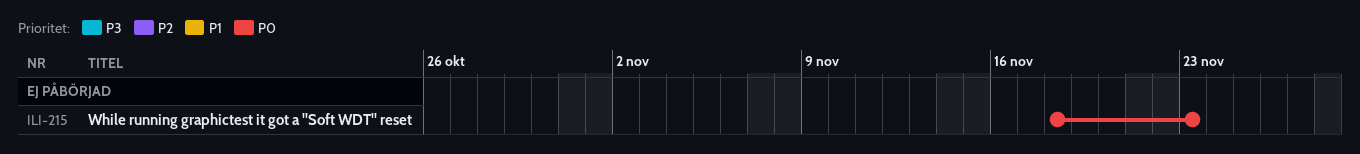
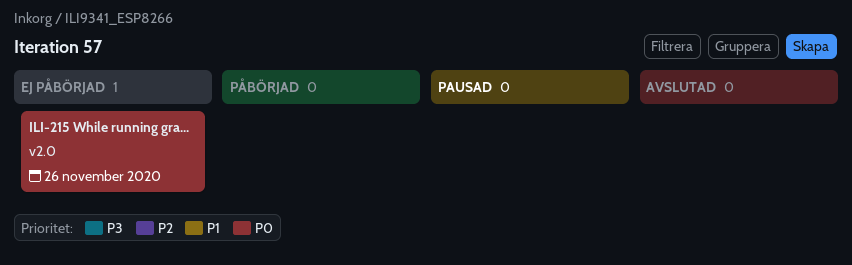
ILI-215, due: Nov 23 -> Nov 26

